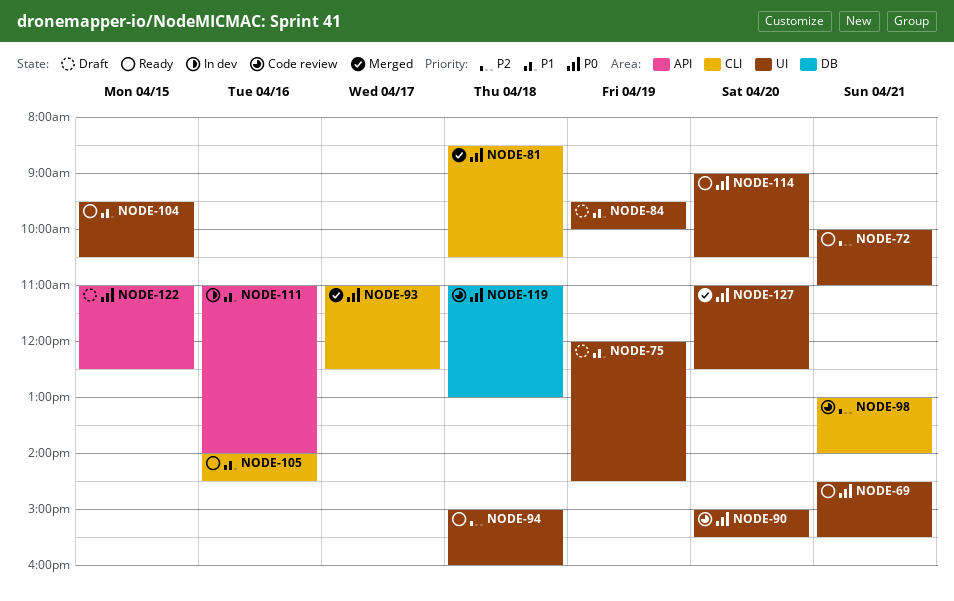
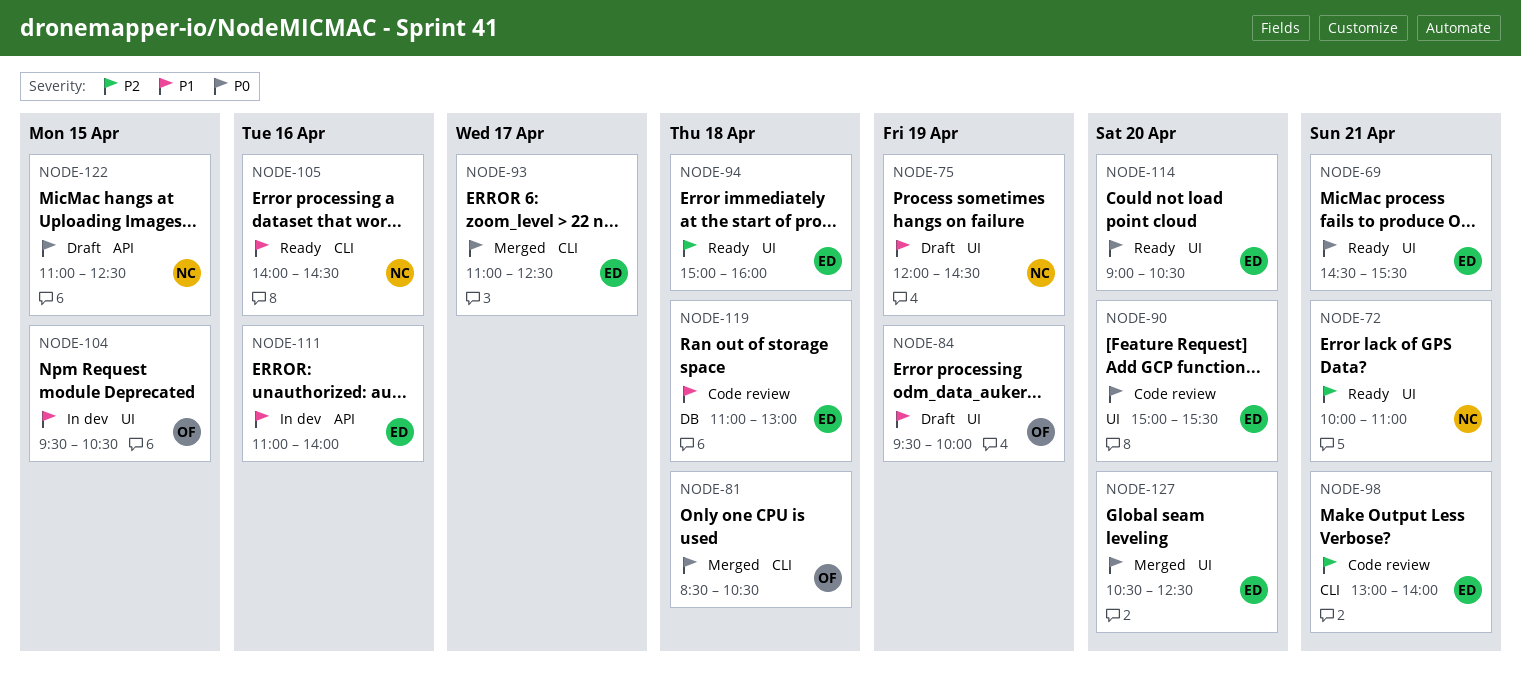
NODE-104, status: Ready -> In dev
NODE-119, priority: P0 -> P1
NODE-127, begins: 11:00 -> 10:30

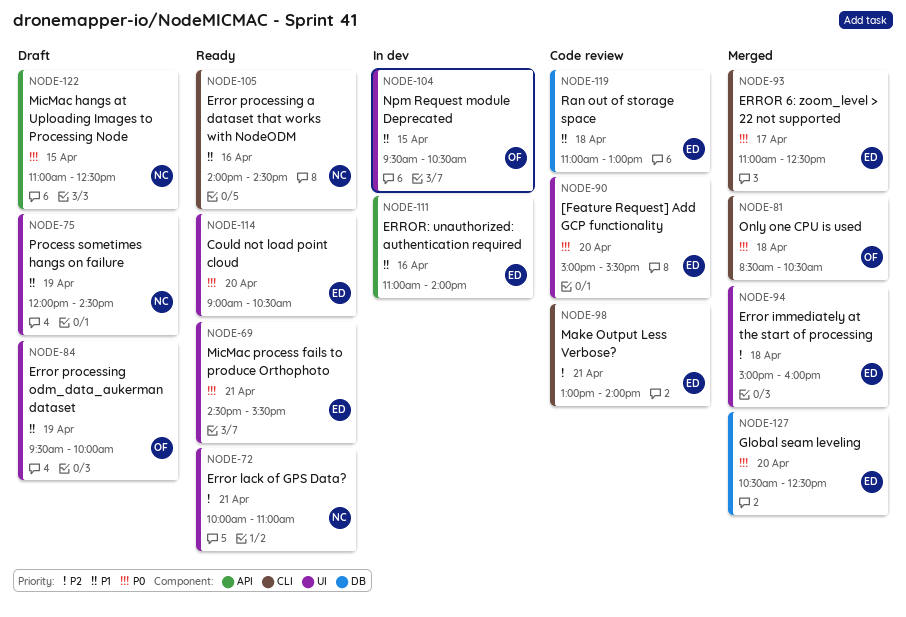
NODE-94, status: Ready -> Merged
NODE-127, label: UI -> DB

